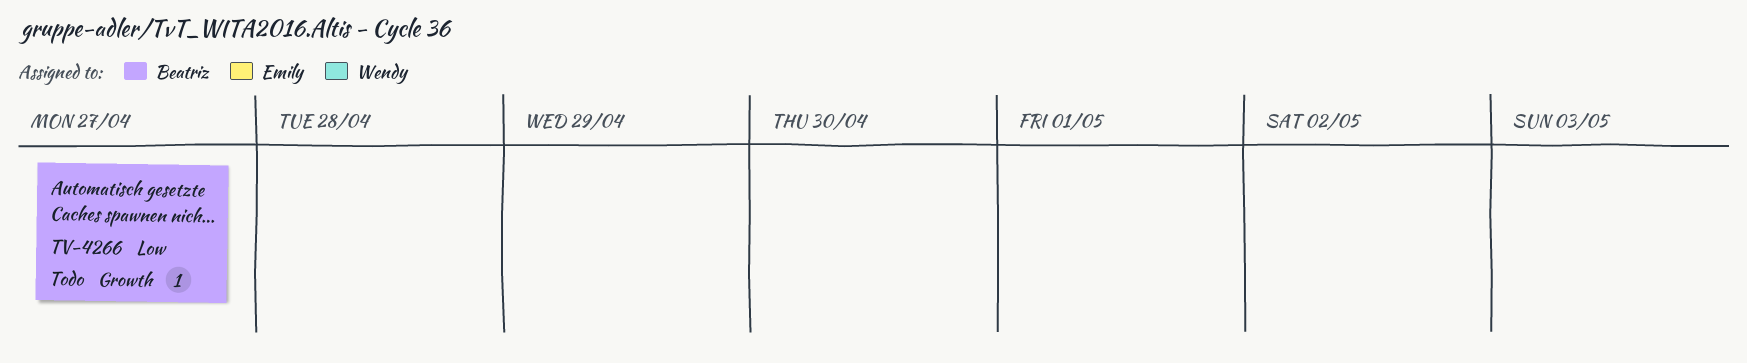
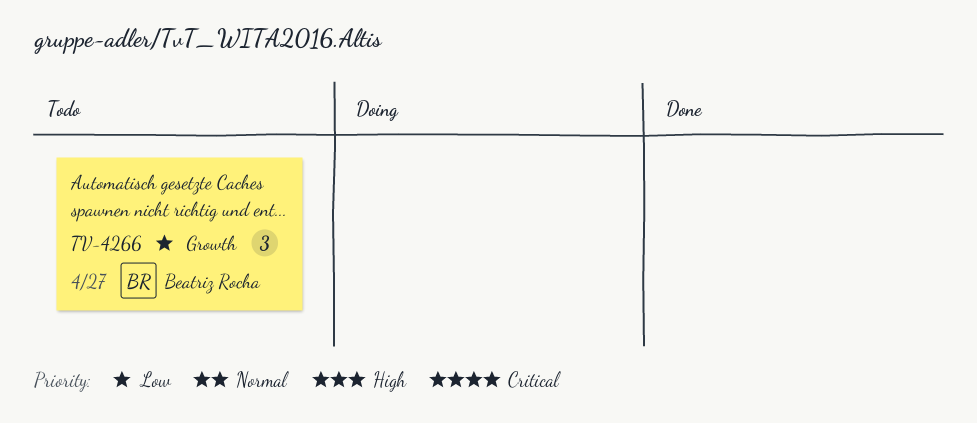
TV-4266, estimate: 1 -> 3

